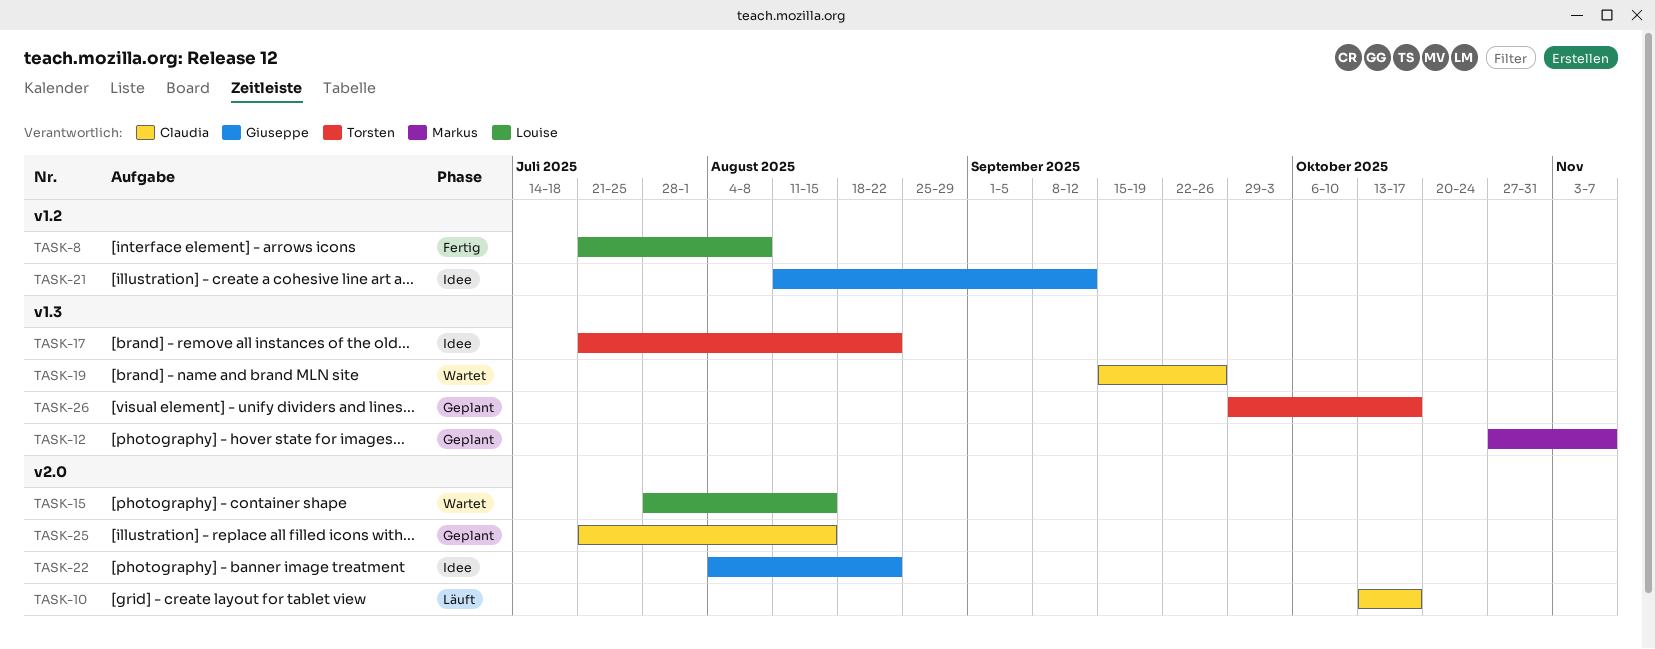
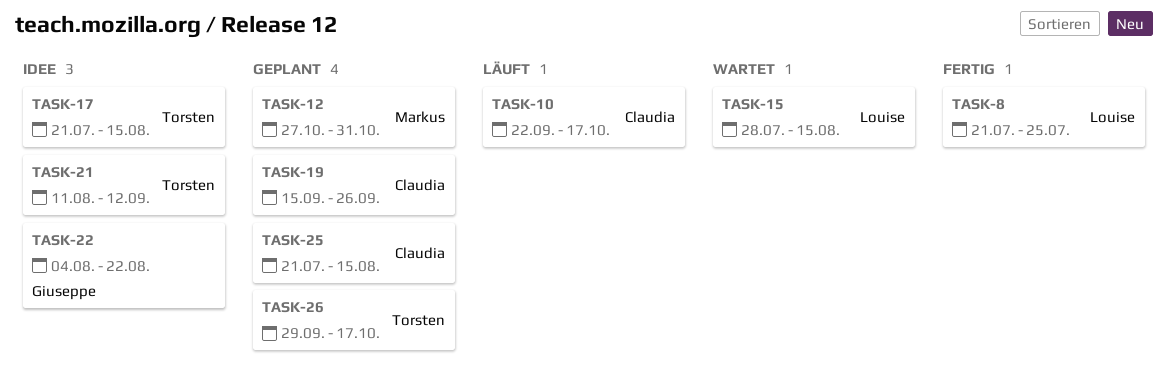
TASK-8, due: Aug 8 -> Jul 25
TASK-10, start: Oct 13 -> Sep 22
TASK-12, due: Nov 7 -> Oct 31
TASK-17, due: Aug 22 -> Aug 15
TASK-19, status: Wartet -> Geplant
TASK-21, owner: Giuseppe -> Torsten

